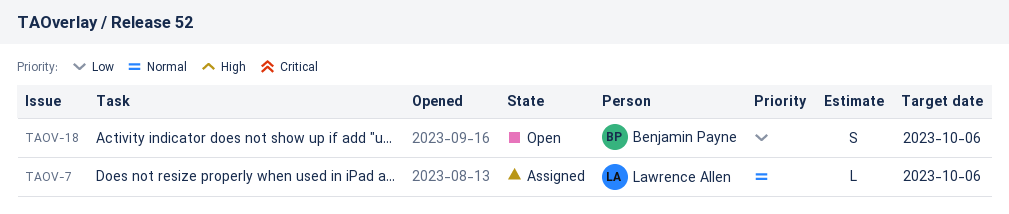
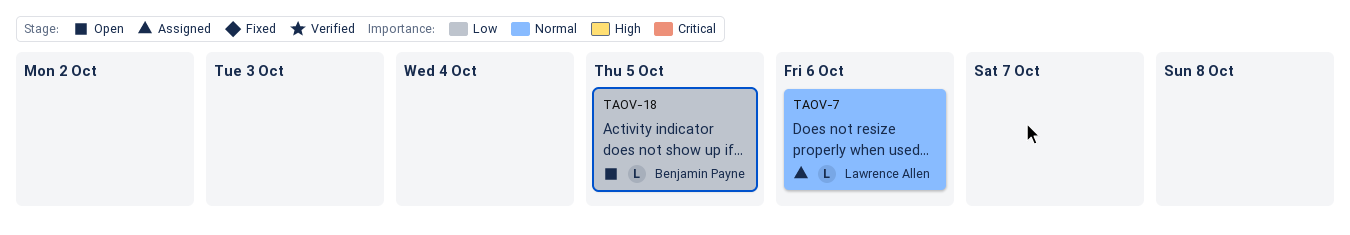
TAOV-18, estimate: S -> L
TAOV-18, due: Oct 6 -> Oct 5

